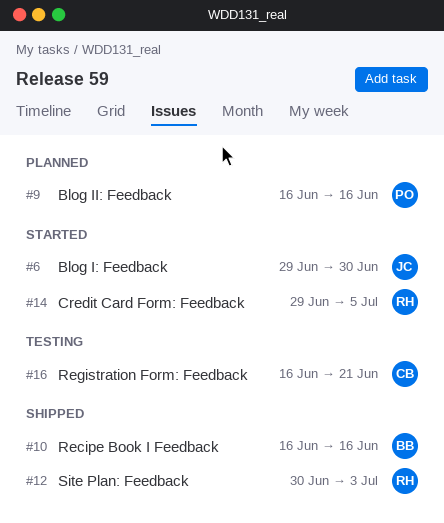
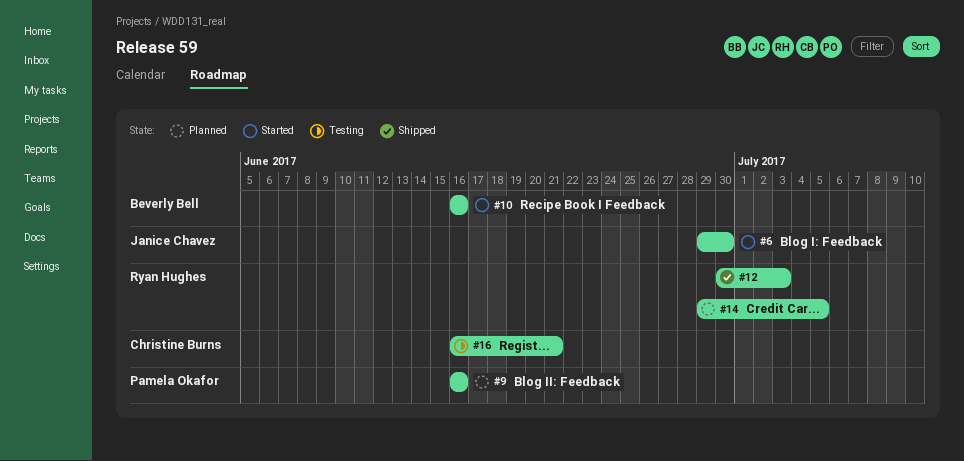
#10, status: Shipped -> Started
#14, status: Started -> Planned

